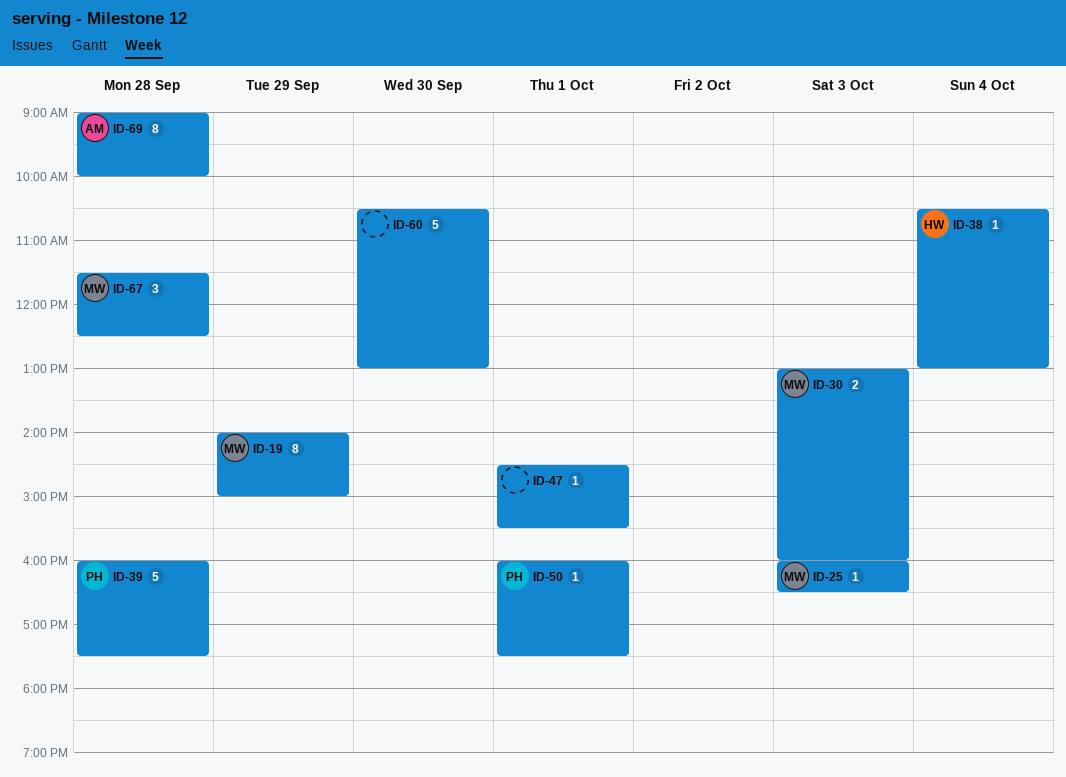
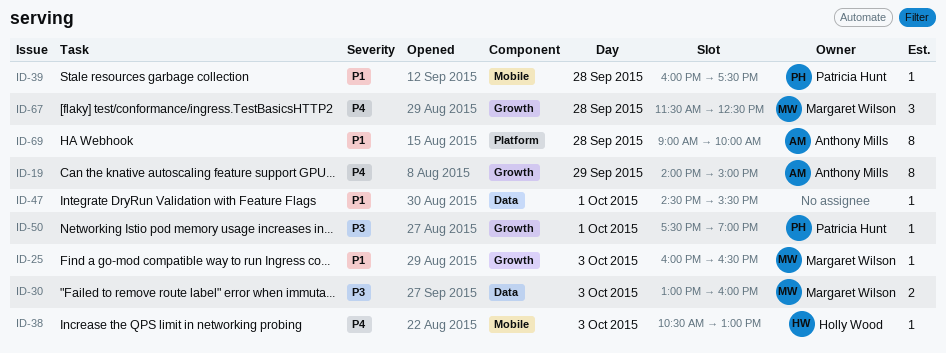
ID-19, owner: Margaret Wilson -> Anthony Mills
ID-38, day: Oct 4 -> Oct 3
ID-39, estimate: 5 -> 1
ID-50, begins: 16:00 -> 17:30
ID-50, ends: 17:30 -> 19:00
ID-60: present -> none

